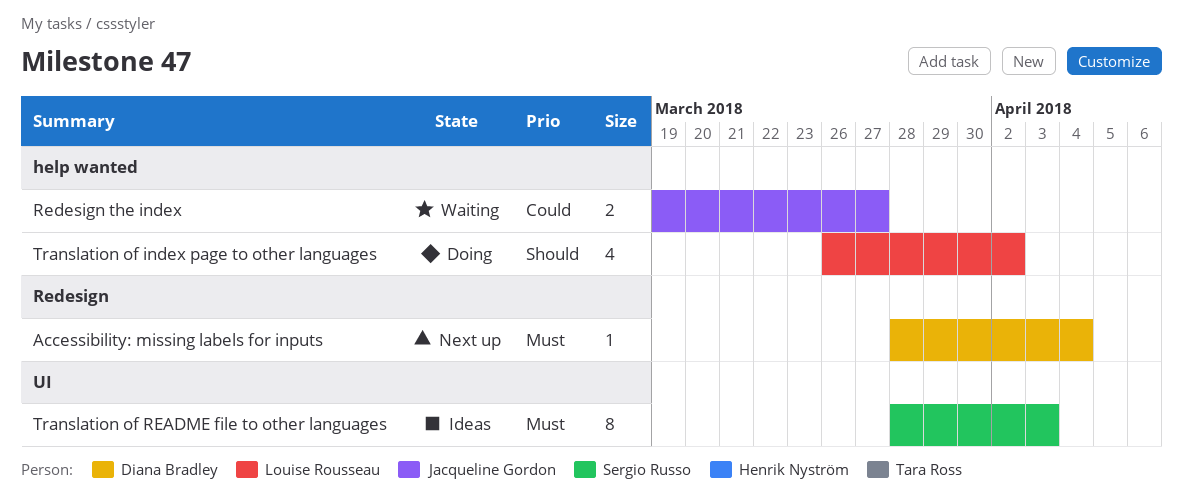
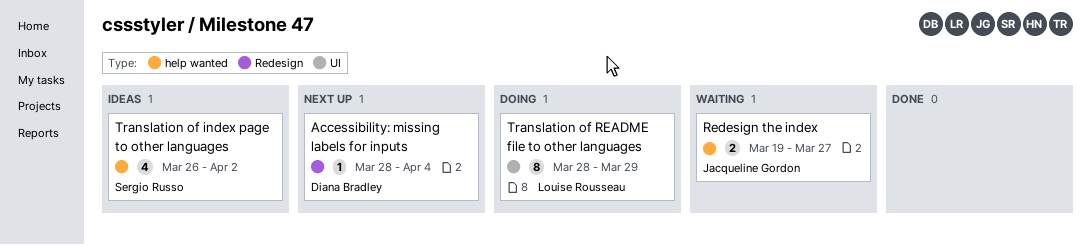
Translation of index page to other languages, status: Doing -> Ideas
Translation of index page to other languages, owner: Louise Rousseau -> Sergio Russo
Translation of README file to other languages, status: Ideas -> Doing
Translation of README file to other languages, owner: Sergio Russo -> Louise Rousseau
Translation of README file to other languages, due: Apr 3 -> Mar 29

